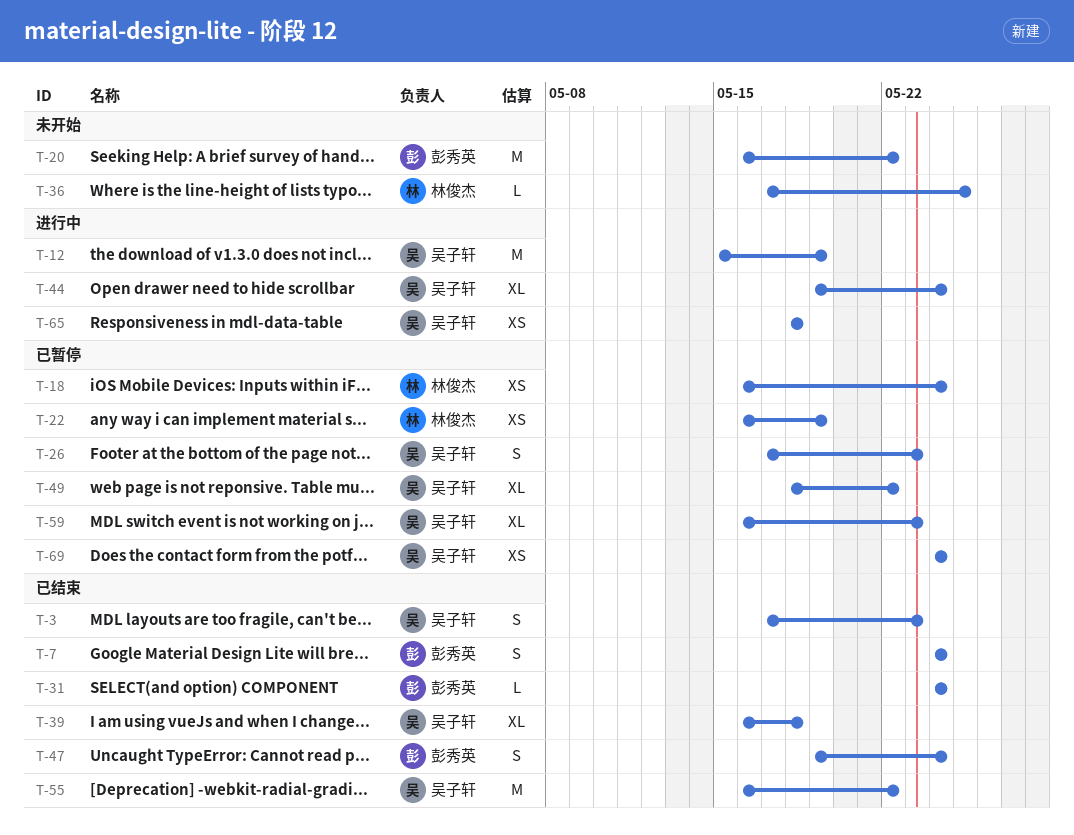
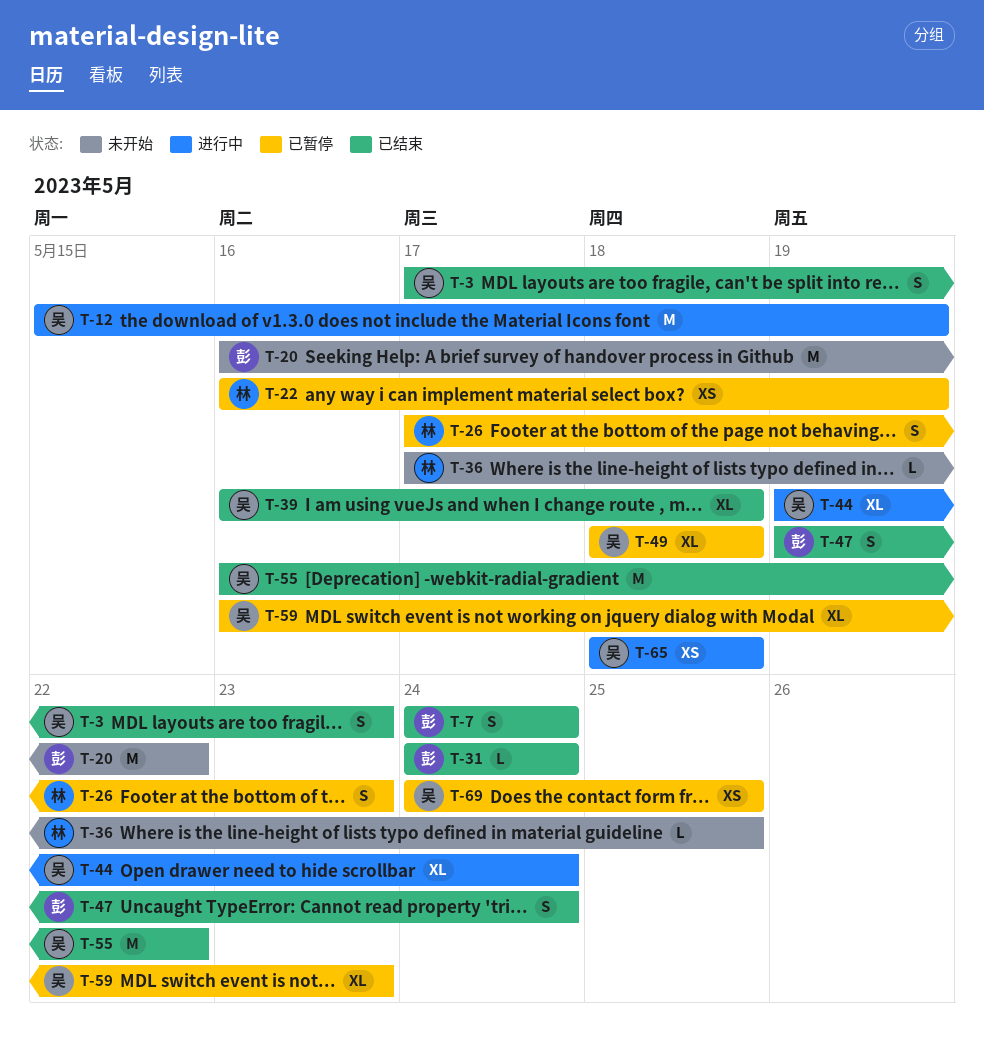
T-18: present -> none
T-26, owner: 吴子轩 -> 林俊杰
T-49, due: May 22 -> May 18
T-69, due: May 24 -> May 25

